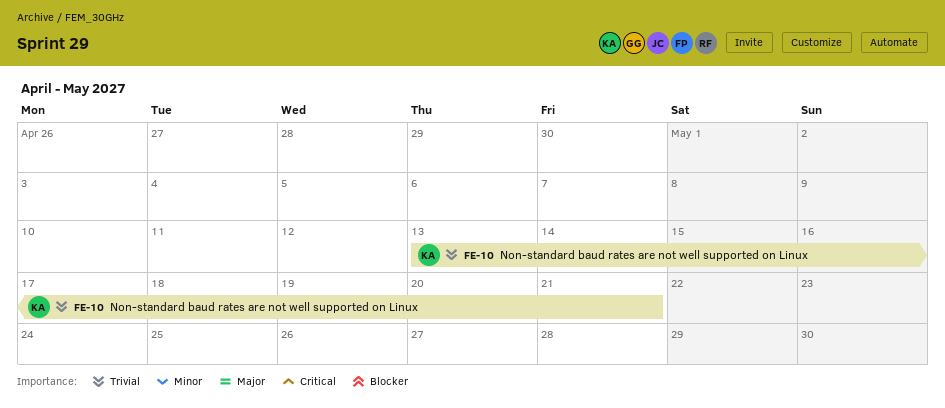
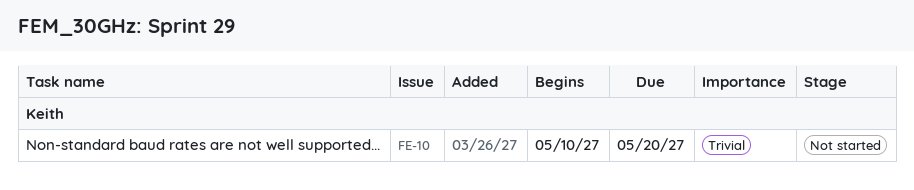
FE-10, start: May 13 -> May 10
FE-10, due: May 21 -> May 20

